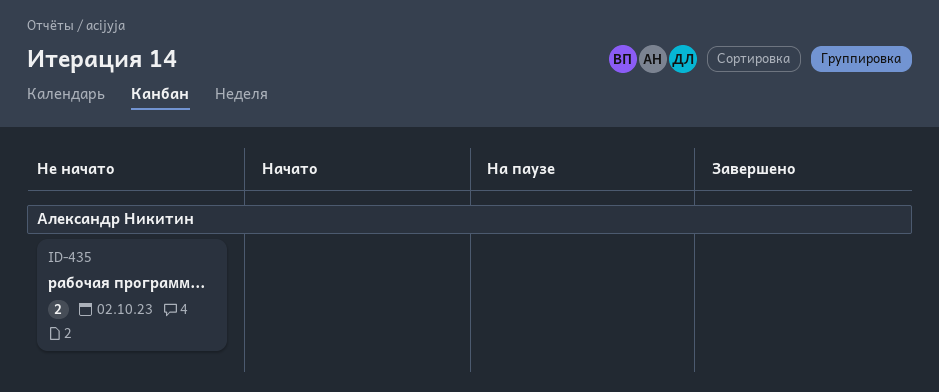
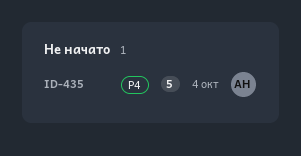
ID-435, estimate: 2 -> 5
ID-435, due: Oct 2 -> Oct 4

